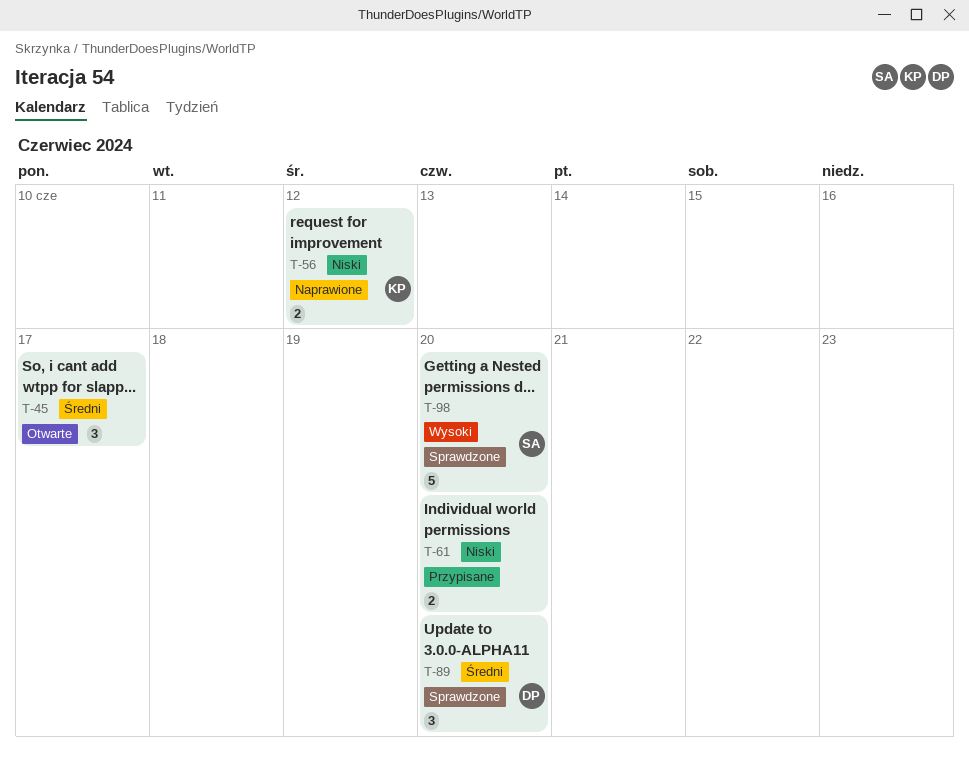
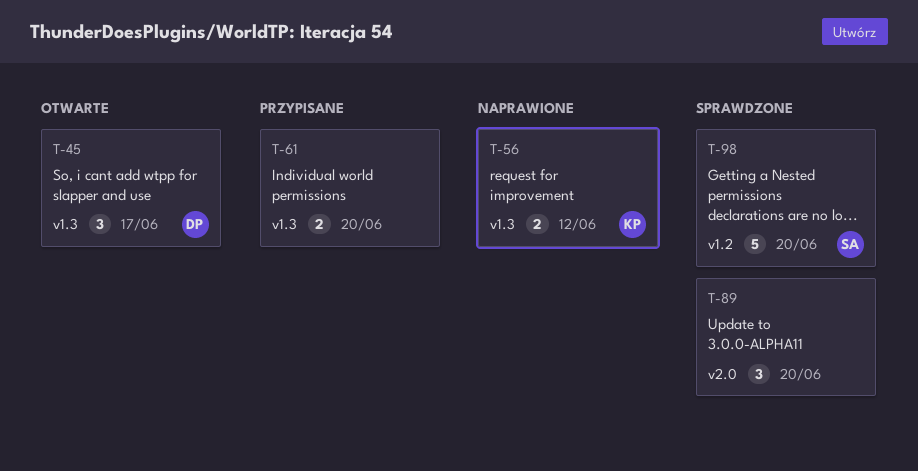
T-45, owner: none -> DP
T-89, owner: DP -> none

